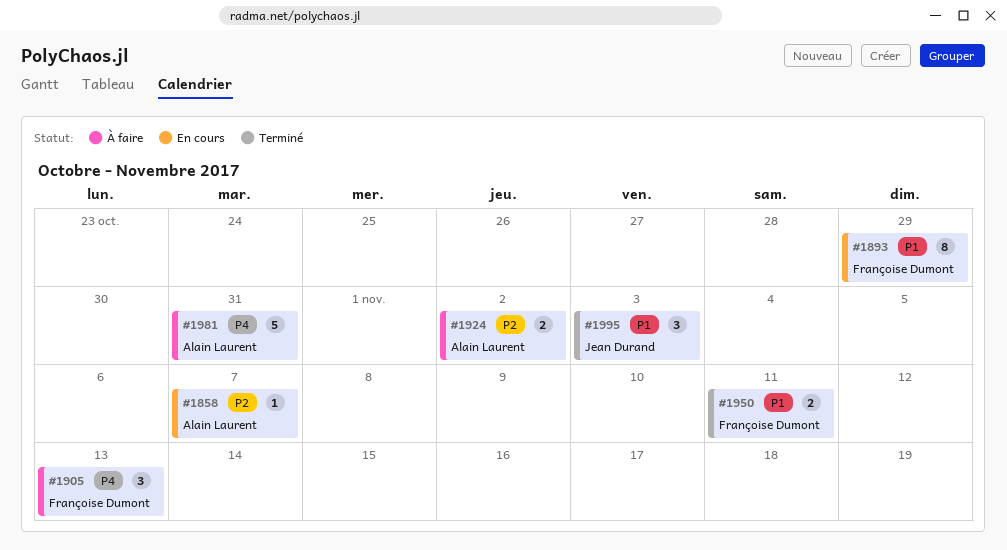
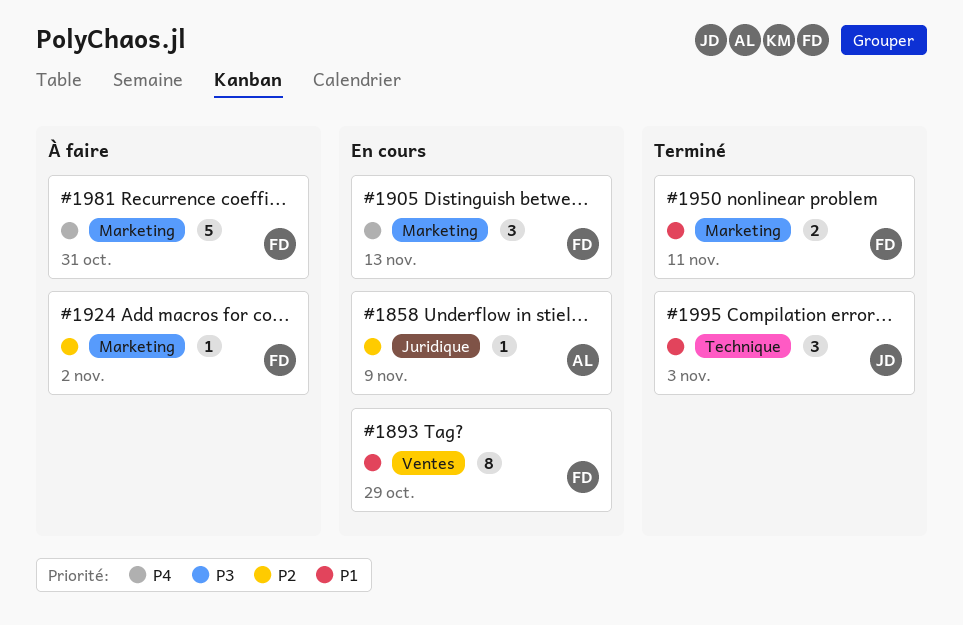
#1858, due: Nov 7 -> Nov 9
#1905, status: À faire -> En cours
#1924, owner: Alain Laurent -> Françoise Dumont
#1924, estimate: 2 -> 1
#1981, owner: Alain Laurent -> Françoise Dumont

